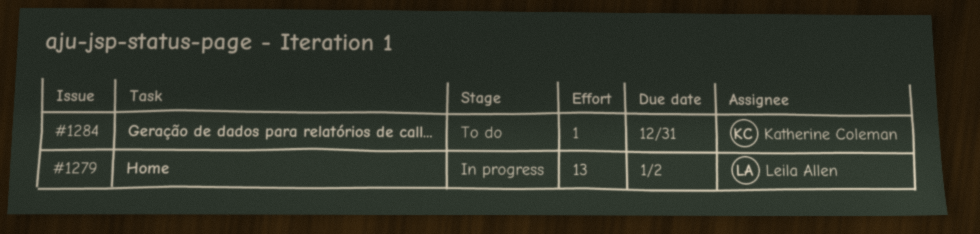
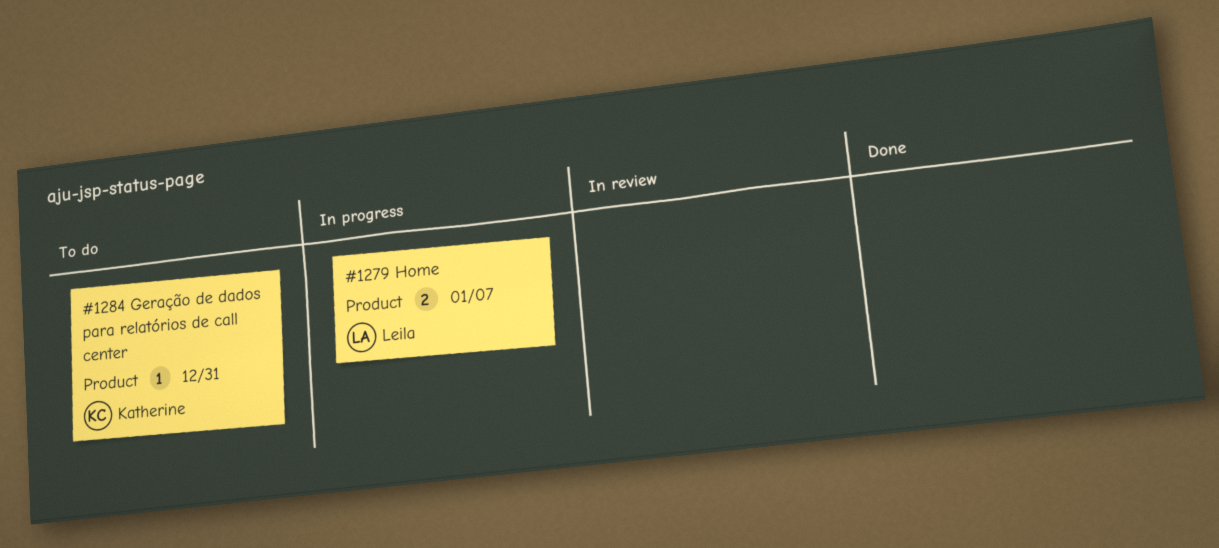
#1279, estimate: 13 -> 2
#1279, due: Jan 2 -> Jan 7

